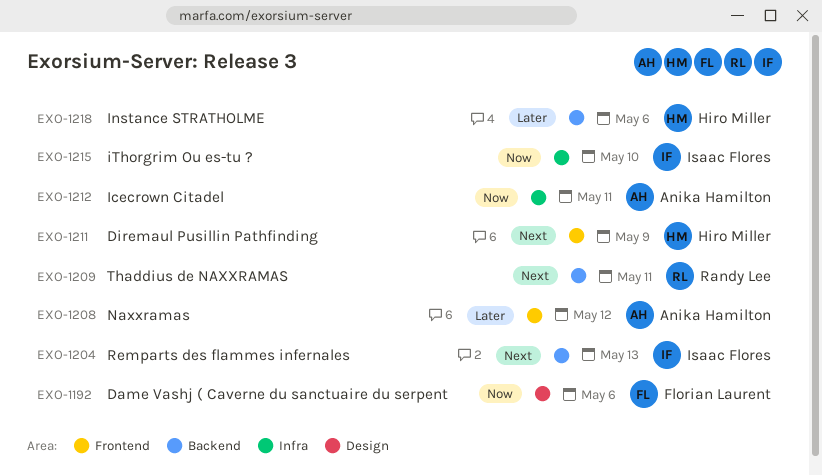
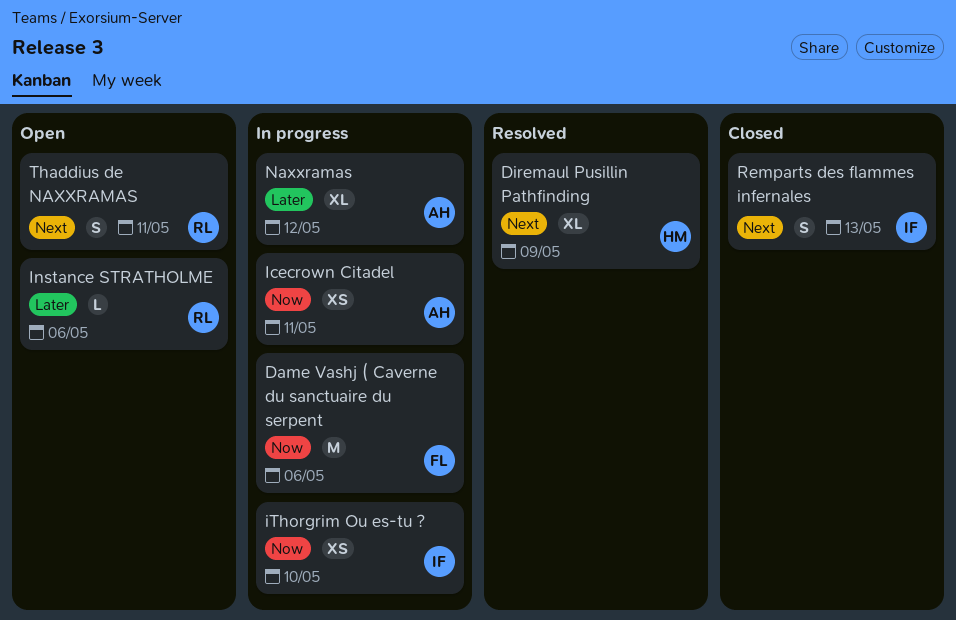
Instance STRATHOLME, owner: Hiro Miller -> Randy Lee

